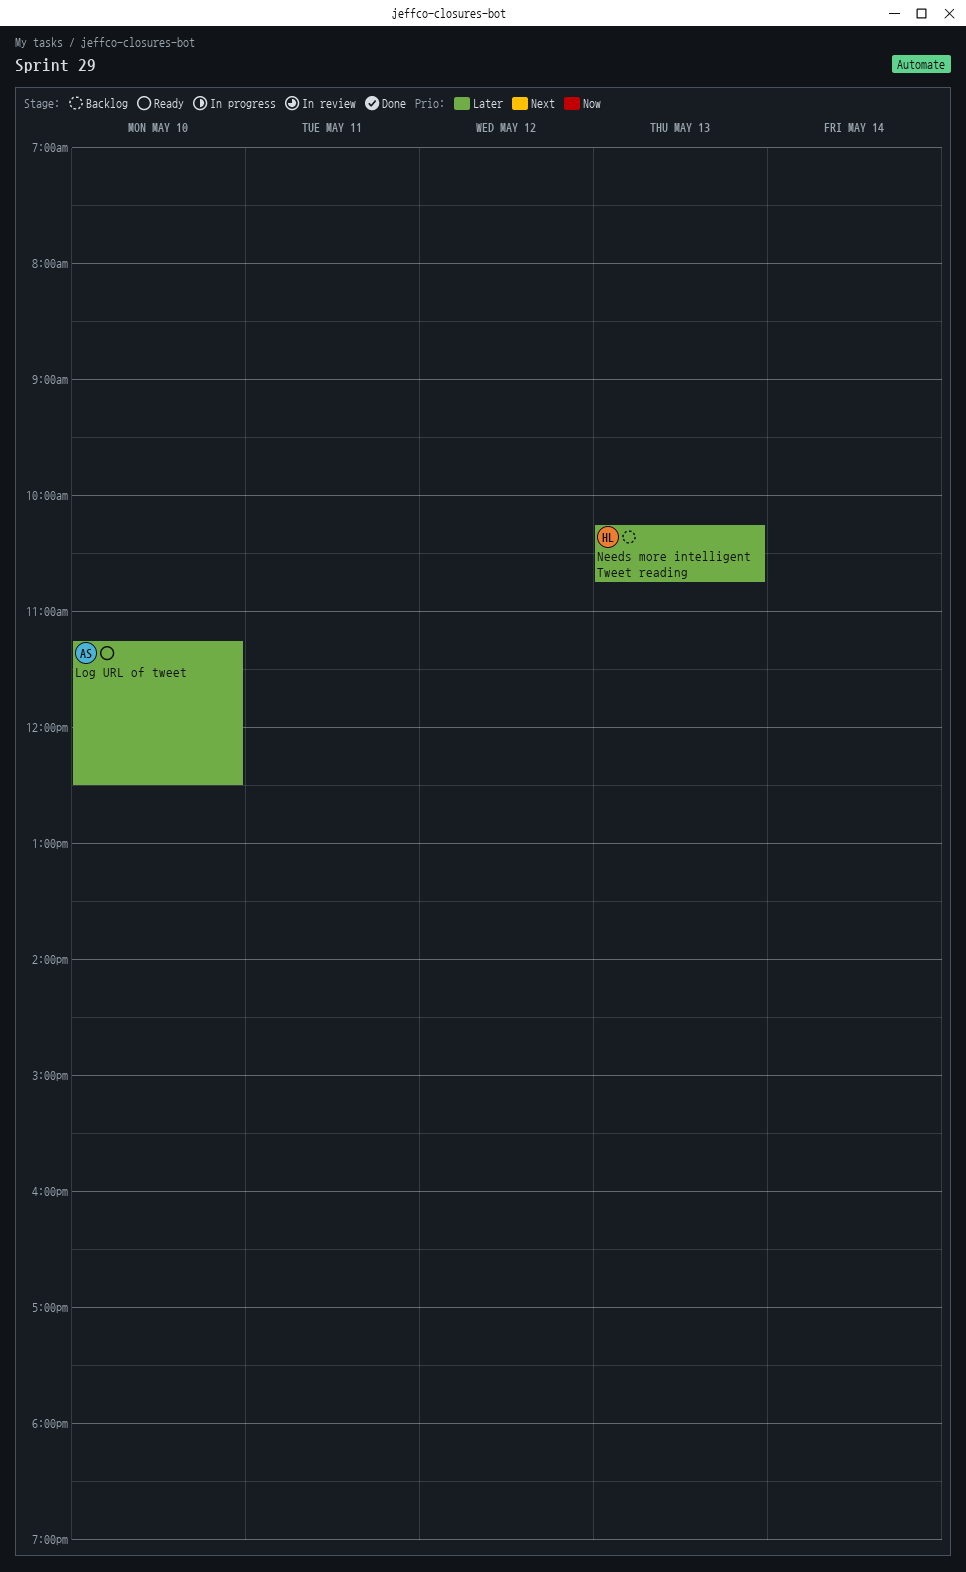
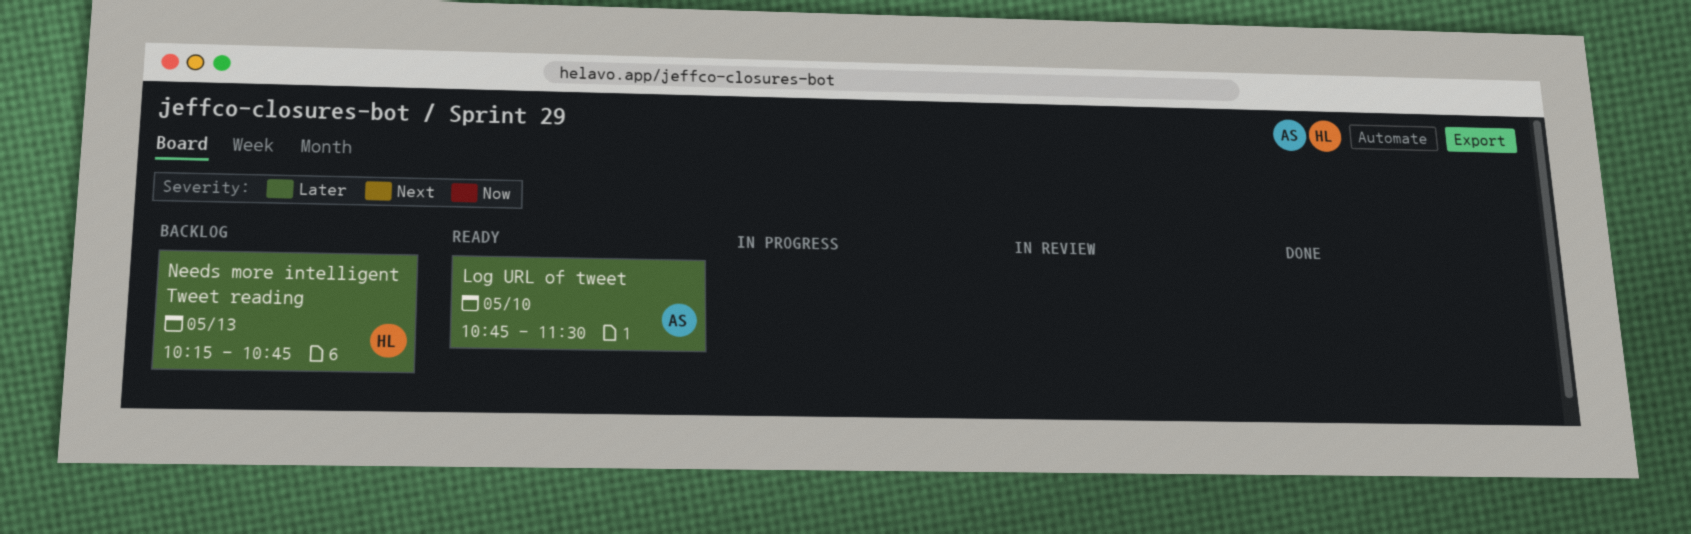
Log URL of tweet, begins: 11:15 -> 10:45
Log URL of tweet, ends: 12:30 -> 11:30

